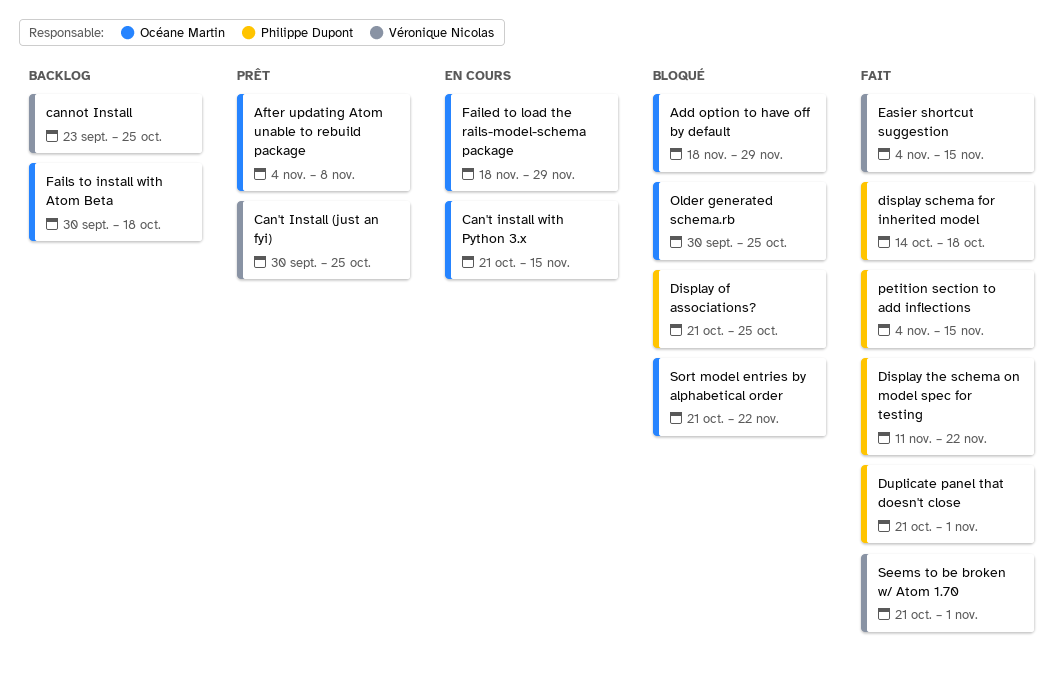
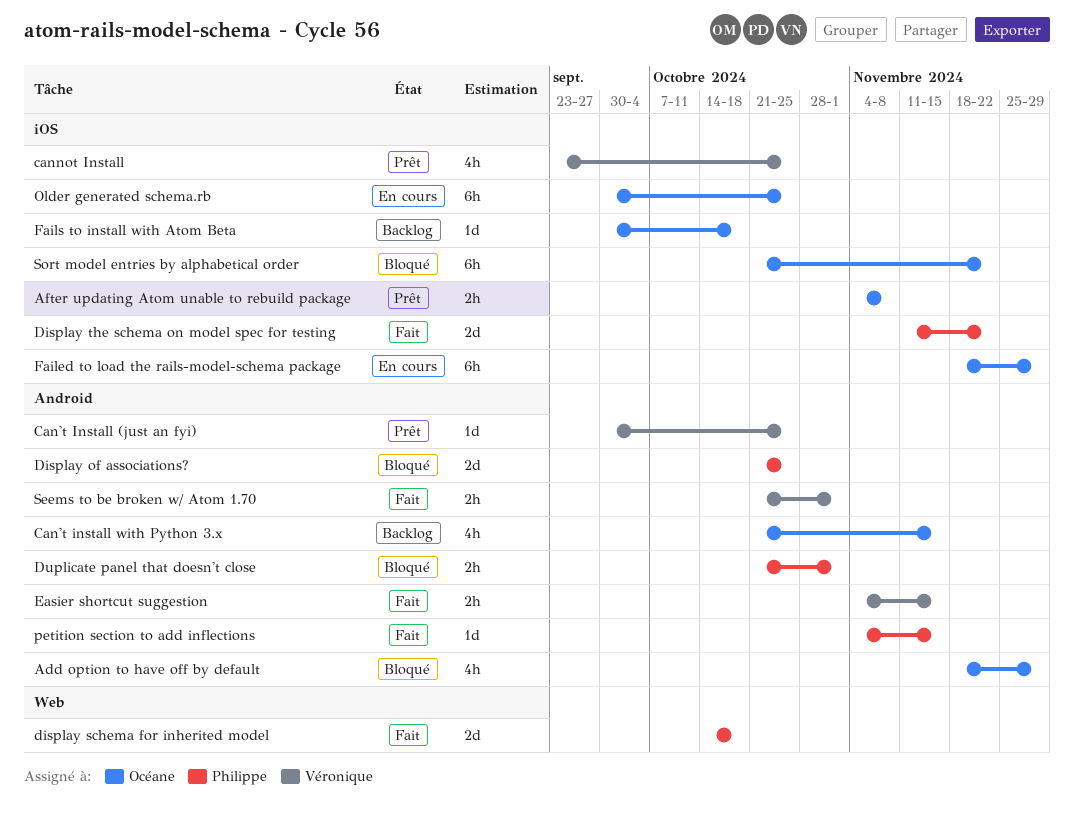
Can't install with Python 3.x, status: En cours -> Backlog
cannot Install, status: Backlog -> Prêt
Duplicate panel that doesn't close, status: Fait -> Bloqué
Older generated schema.rb, status: Bloqué -> En cours

